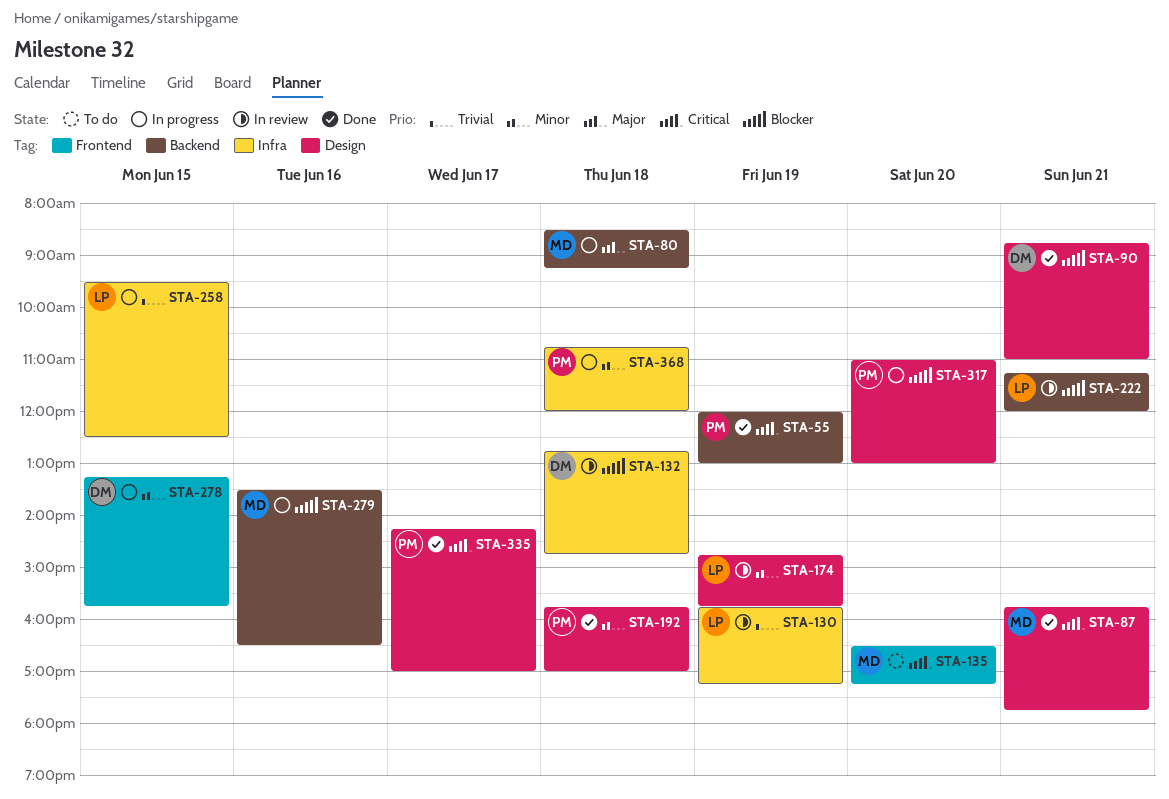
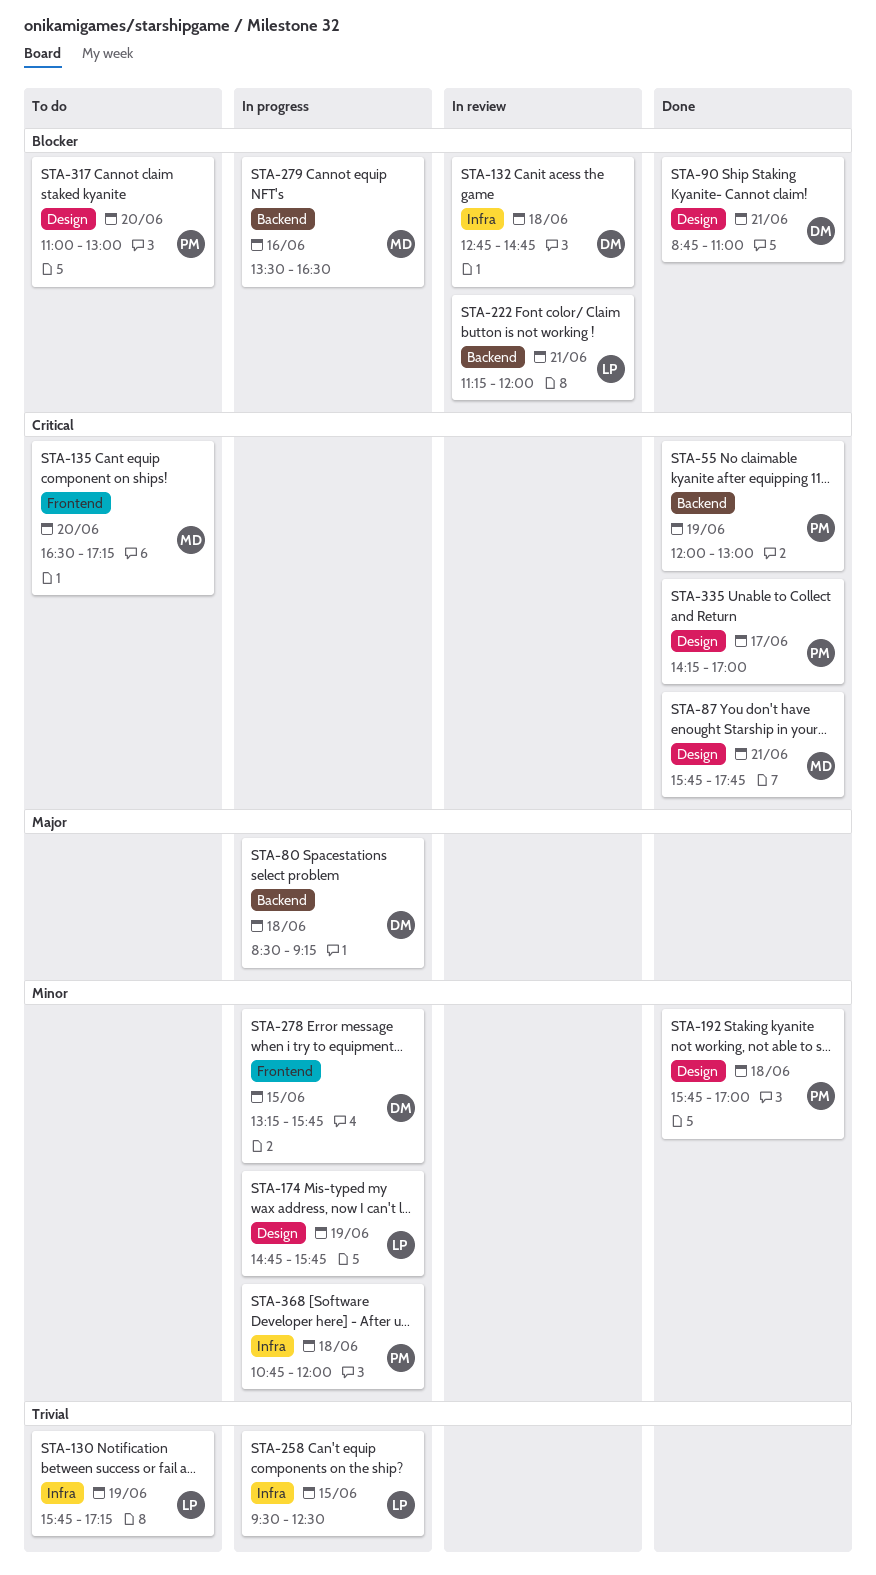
STA-80, owner: MD -> DM
STA-130, status: In review -> To do
STA-174, status: In review -> In progress
STA-317, status: In progress -> To do

